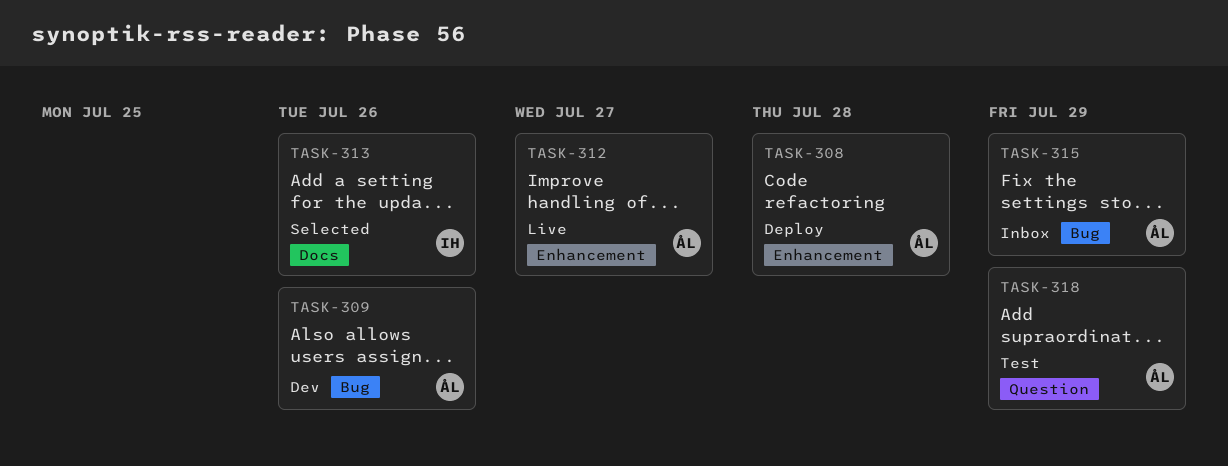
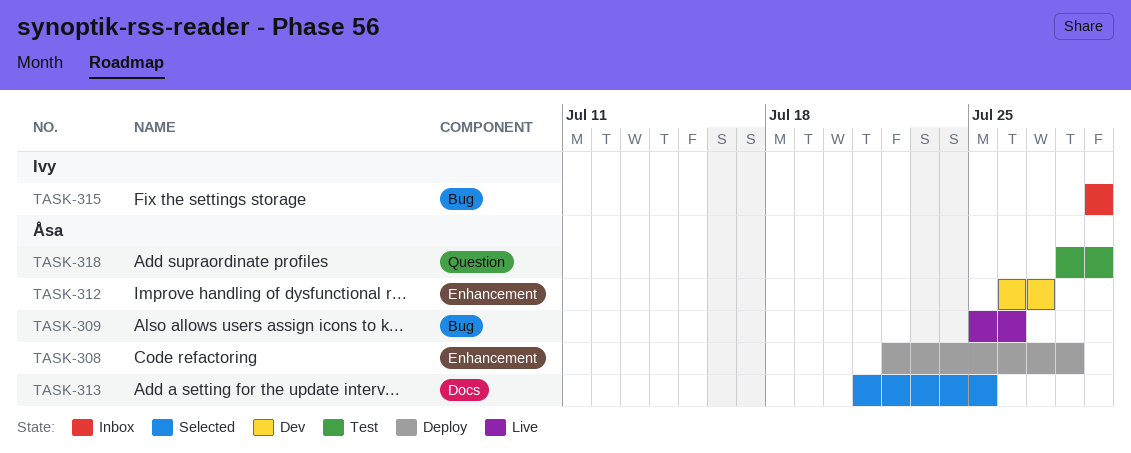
TASK-309, status: Dev -> Live
TASK-312, status: Live -> Dev
TASK-313, owner: Ivy -> Åsa
TASK-313, due: Jul 26 -> Jul 25
TASK-315, owner: Åsa -> Ivy

